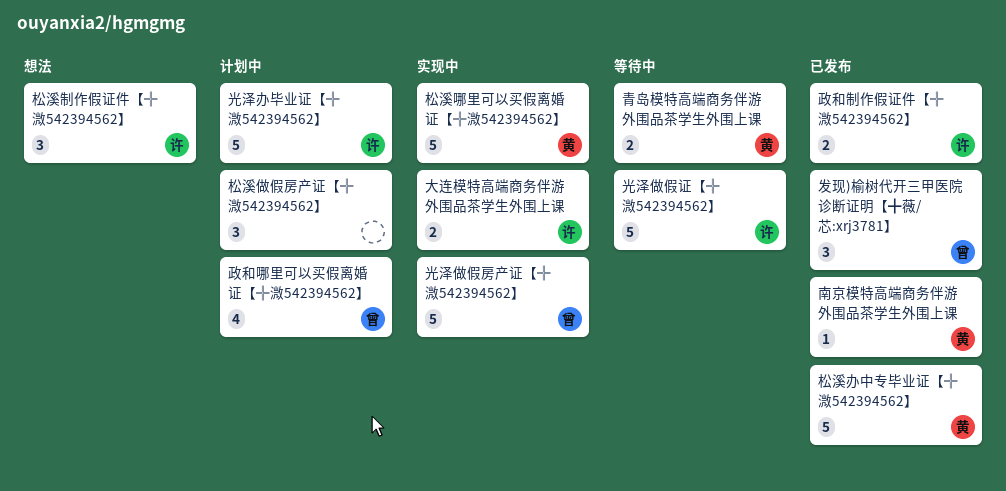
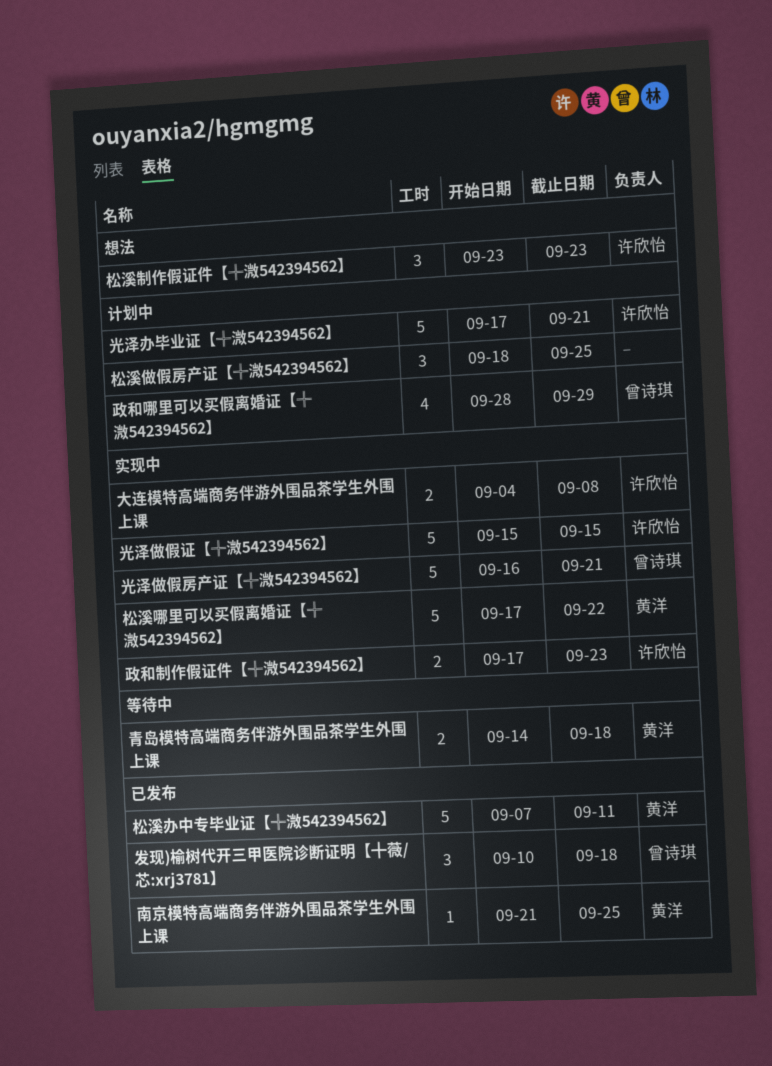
光泽做假证【╬溦542394562】, status: 等待中 -> 实现中
政和制作假证件【╬溦542394562】, status: 已发布 -> 实现中

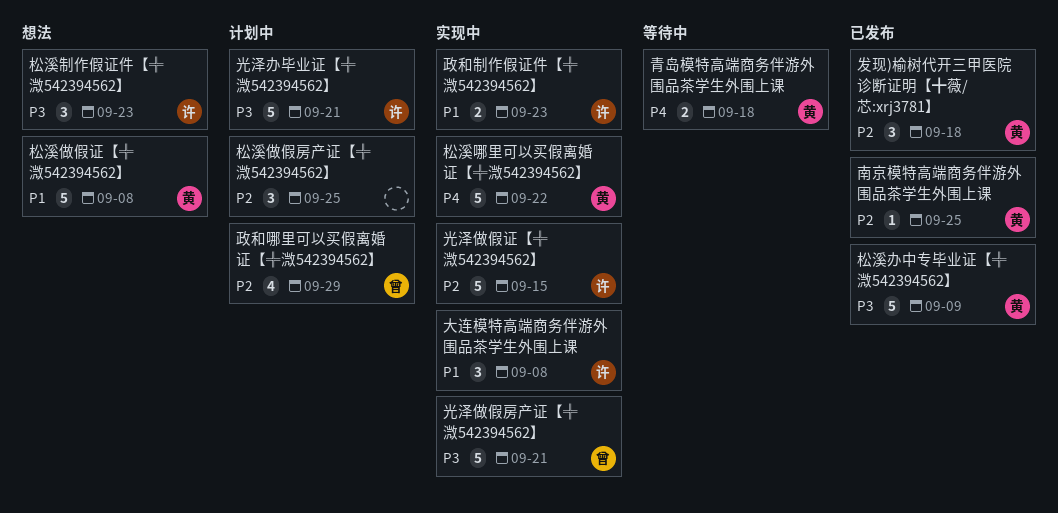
发现)榆树代开三甲医院诊断证明【╋薇/芯:xrj3781】, owner: 曾诗琪 -> 黄洋
大连模特高端商务伴游外围品茶学生外围上课, estimate: 2 -> 3
松溪做假证【╬溦542394562】: none -> present
松溪办中专毕业证【╬溦542394562】, due: Sep 11 -> Sep 9

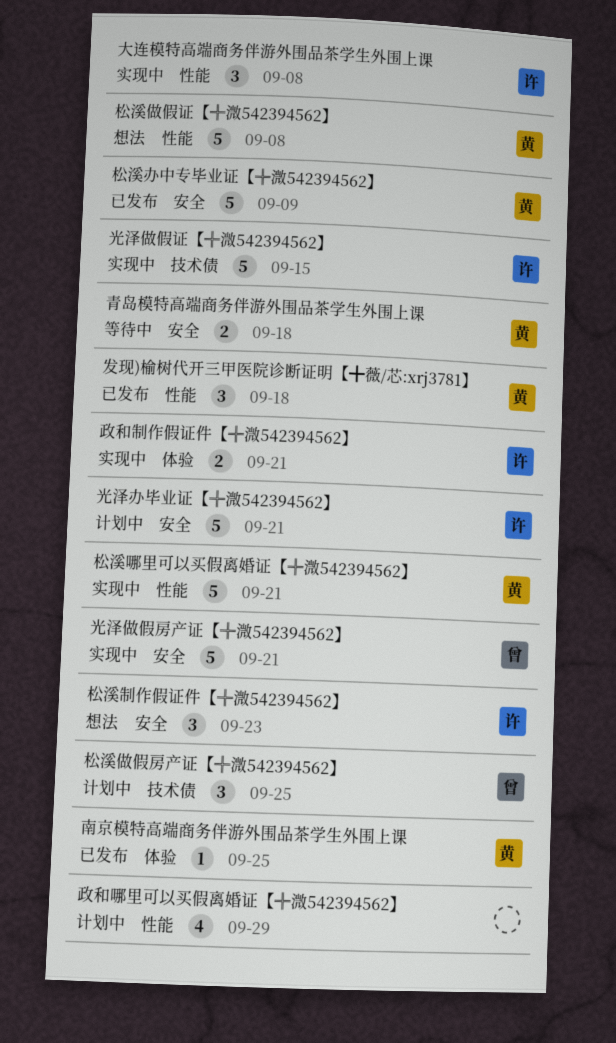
政和制作假证件【╬溦542394562】, due: Sep 23 -> Sep 21
政和哪里可以买假离婚证【╬溦542394562】, owner: 曾 -> none
松溪做假房产证【╬溦542394562】, owner: none -> 曾
松溪哪里可以买假离婚证【╬溦542394562】, due: Sep 22 -> Sep 21

